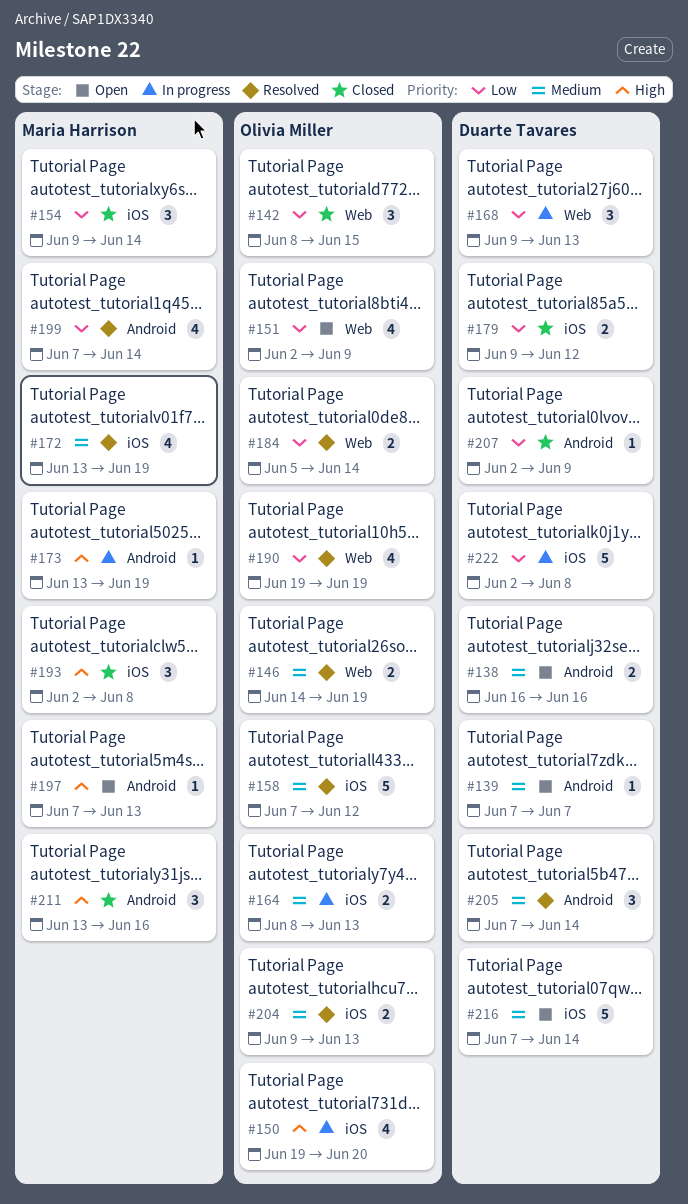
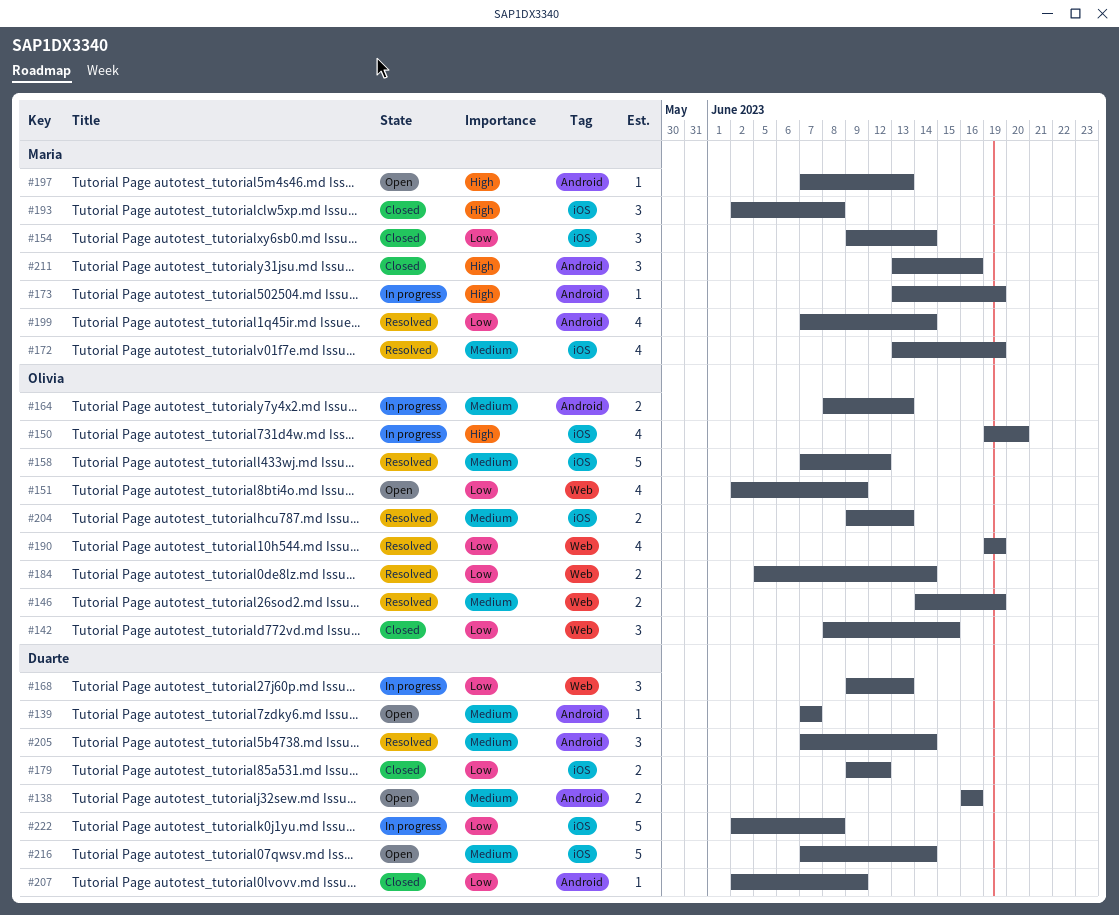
#164, label: iOS -> Android

